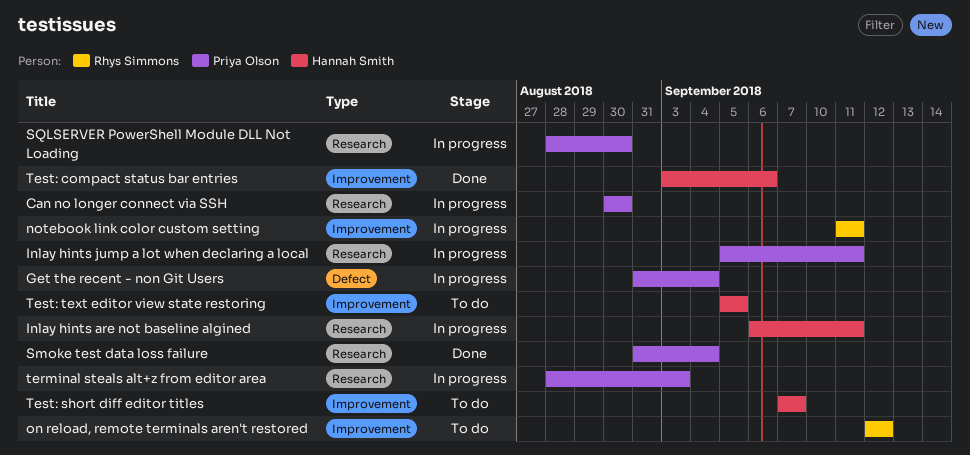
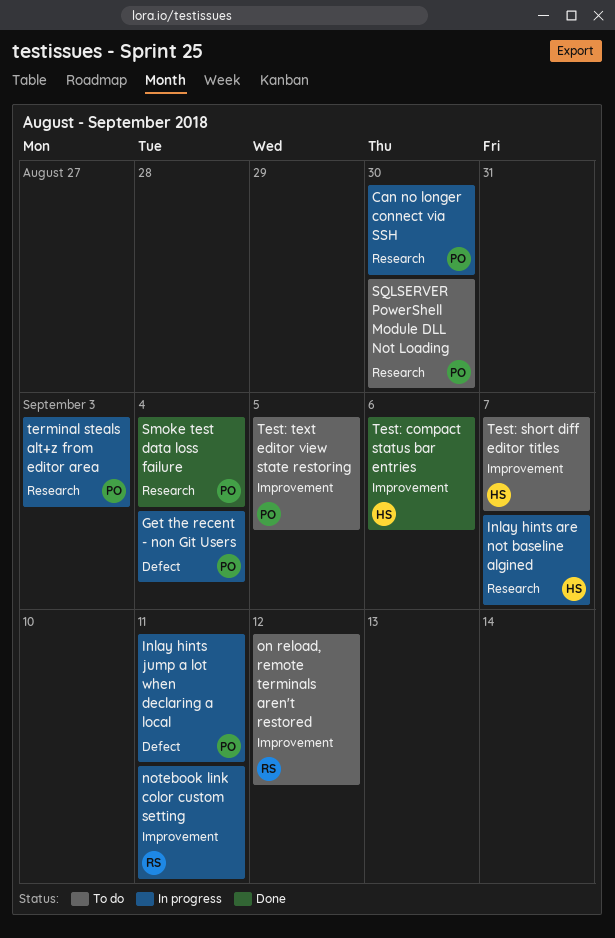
Inlay hints are not baseline algined, due: Sep 11 -> Sep 7
Inlay hints jump a lot when declaring a local, label: Research -> Defect
SQLSERVER PowerShell Module DLL Not Loading, status: In progress -> To do
Test: text editor view state restoring, owner: Hannah Smith -> Priya Olson

